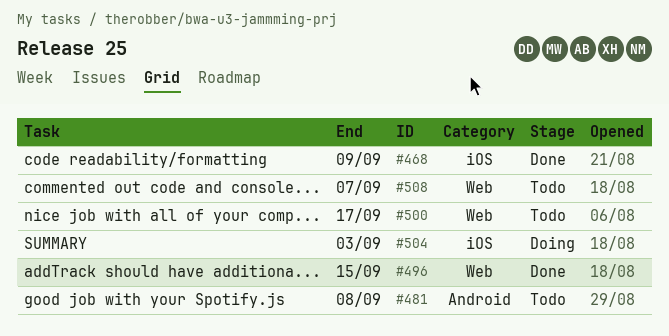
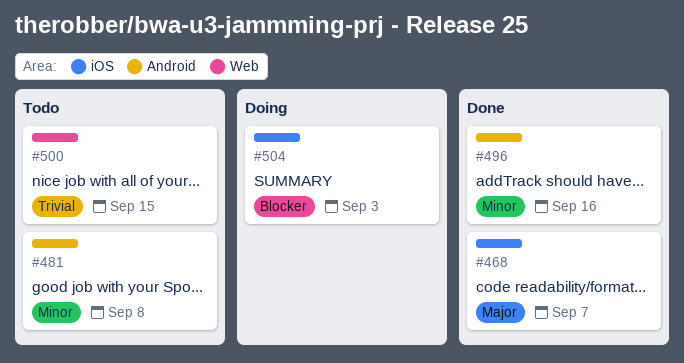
#468, due: Sep 9 -> Sep 7
#496, label: Web -> Android
#496, due: Sep 15 -> Sep 16
#500, due: Sep 17 -> Sep 15
#508: present -> none

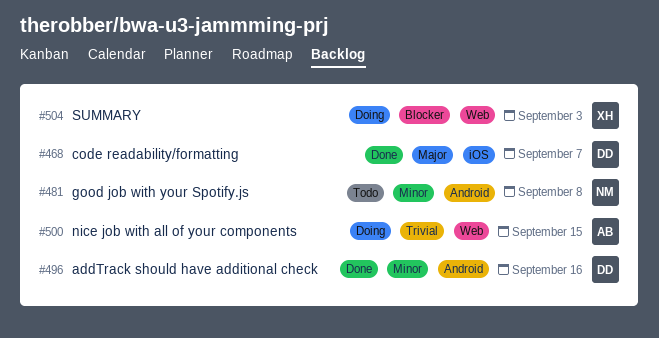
#500, status: Todo -> Doing
#504, label: iOS -> Web

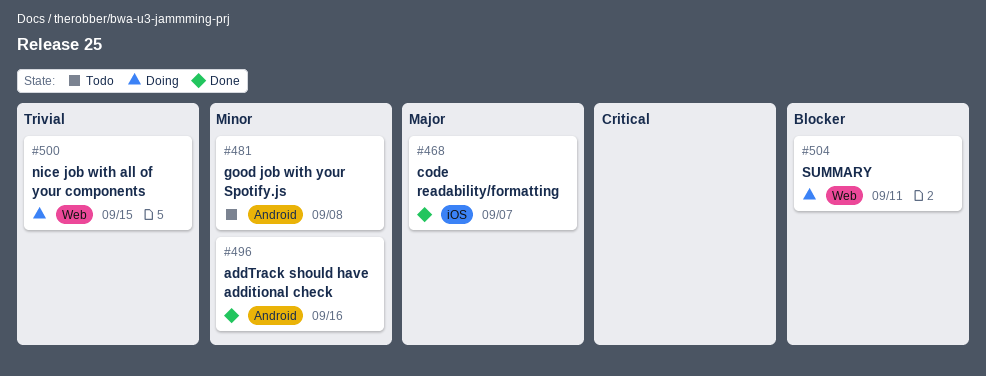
#504, due: Sep 3 -> Sep 11

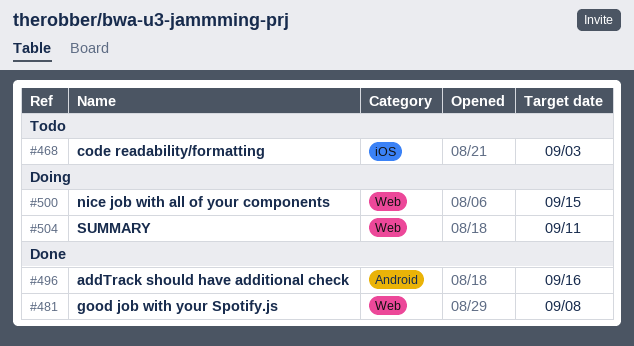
#468, status: Done -> Todo
#468, due: Sep 7 -> Sep 3
#481, status: Todo -> Done
#481, label: Android -> Web

